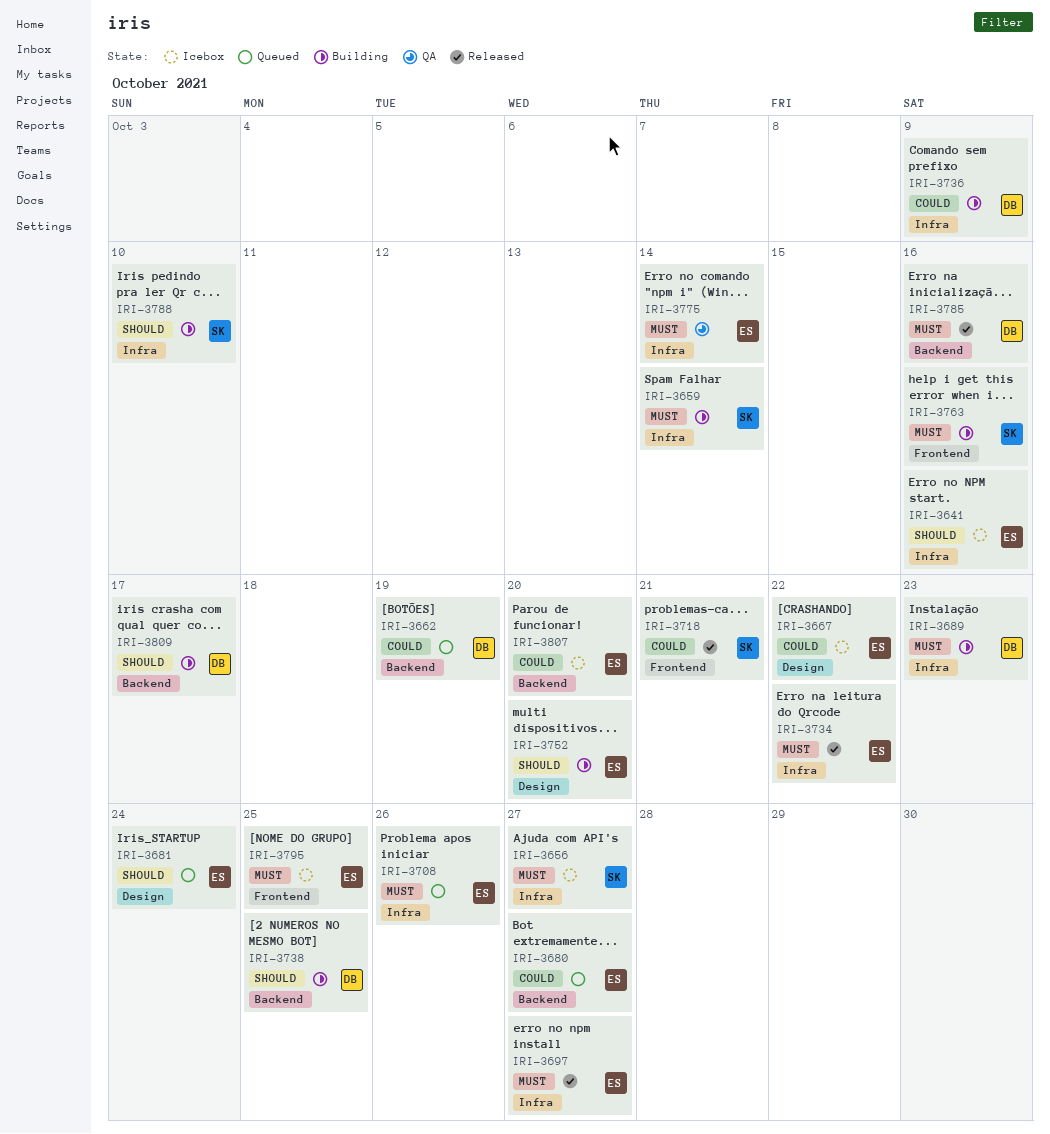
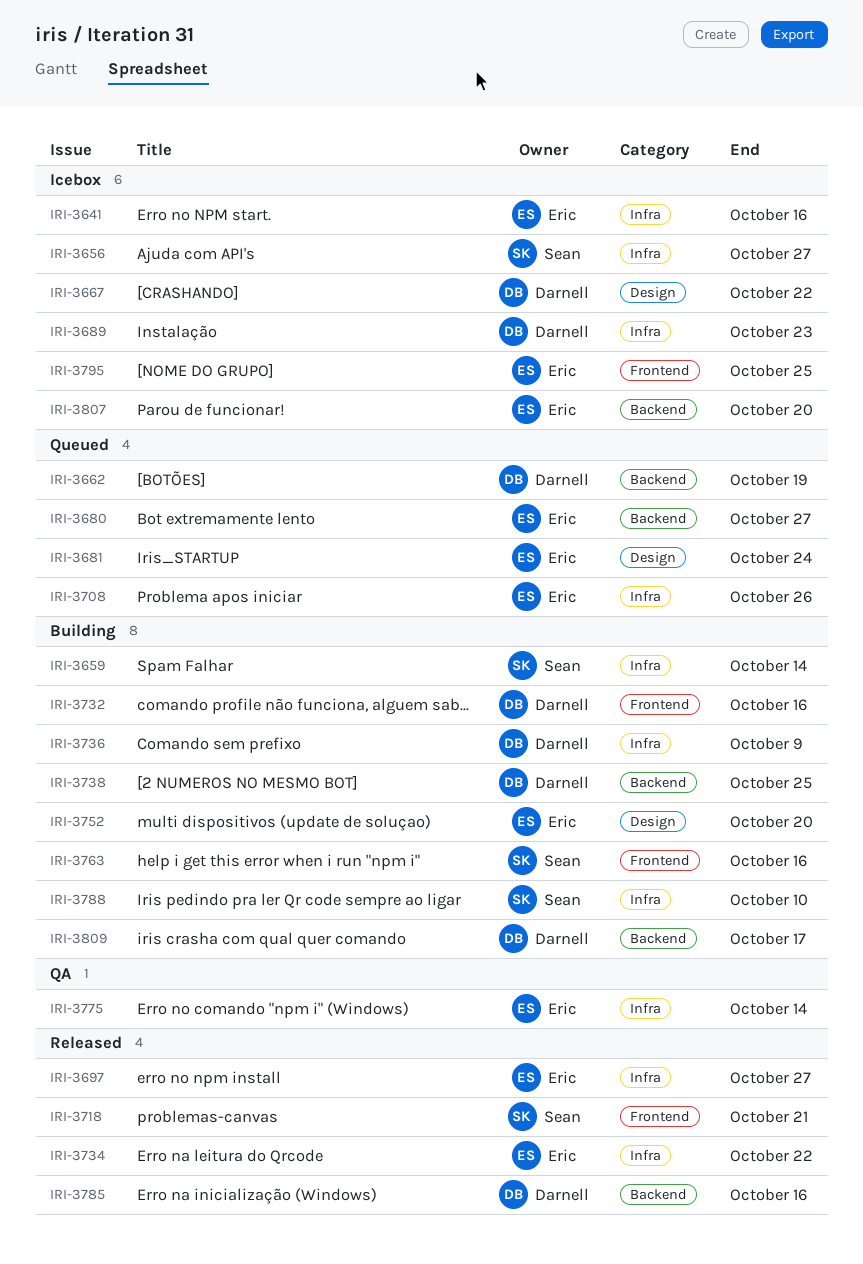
IRI-3667, owner: Eric -> Darnell
IRI-3689, status: Building -> Icebox
IRI-3732: none -> present

